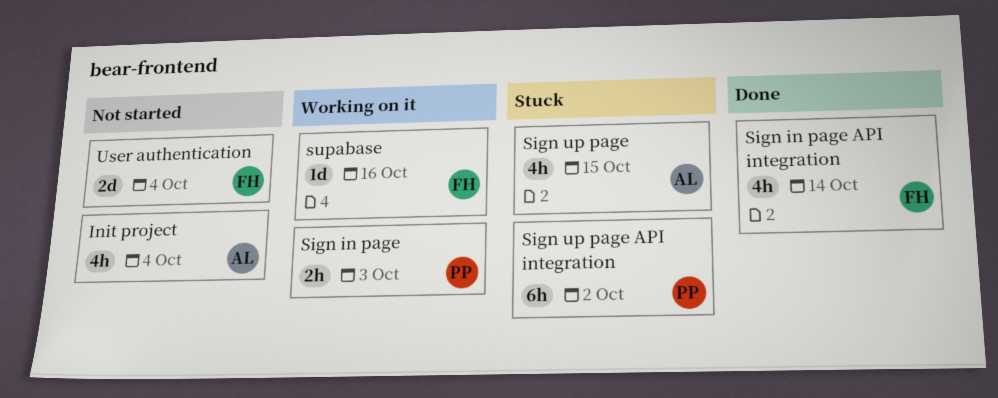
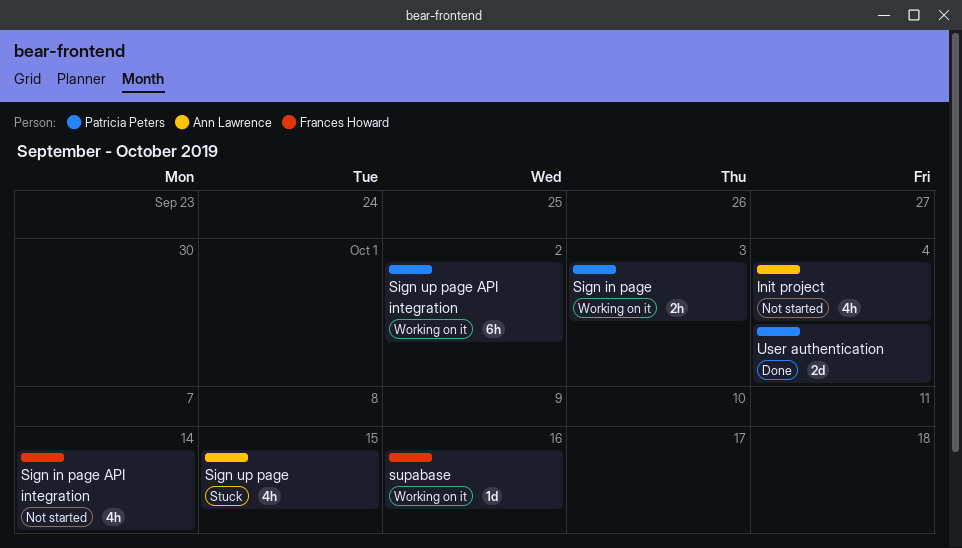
Sign in page API integration, status: Done -> Not started
Sign up page API integration, status: Stuck -> Working on it
User authentication, status: Not started -> Done
User authentication, owner: Frances Howard -> Patricia Peters

